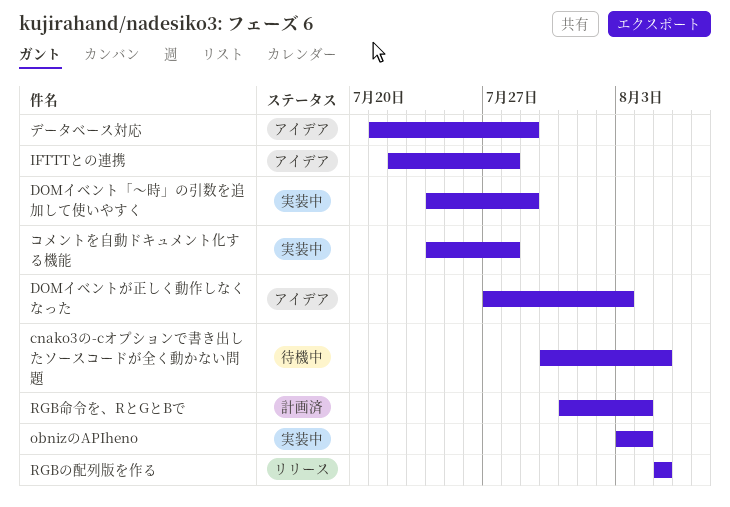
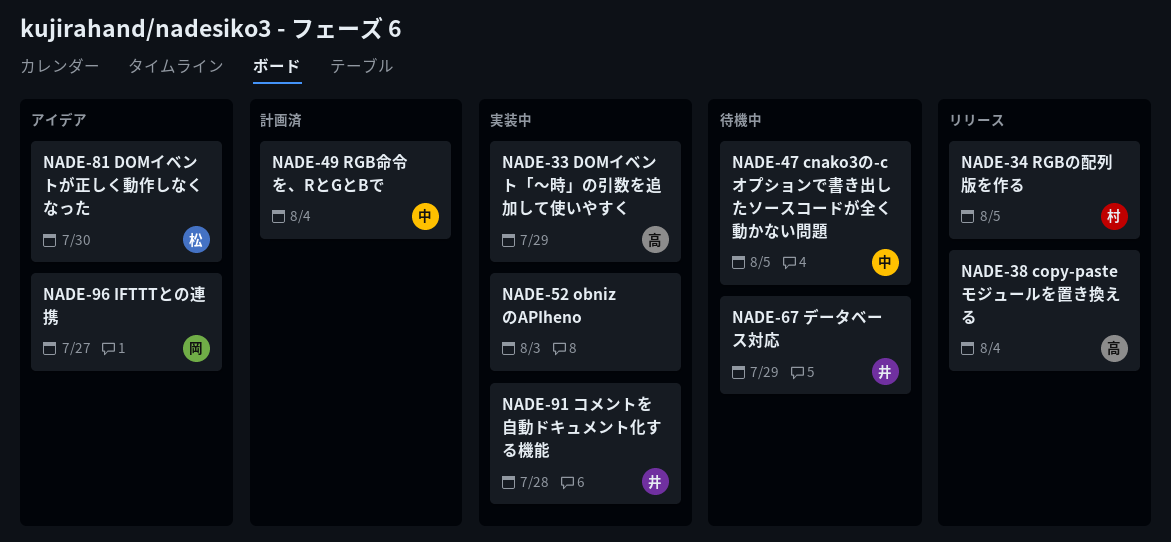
copy-pasteモジュールを置き換える: none -> present
DOMイベントが正しく動作しなくなった, due: Aug 3 -> Jul 30
IFTTTとの連携, due: Jul 28 -> Jul 27
obnizのAPIheno, due: Aug 4 -> Aug 3
データベース対応, status: アイデア -> 待機中

